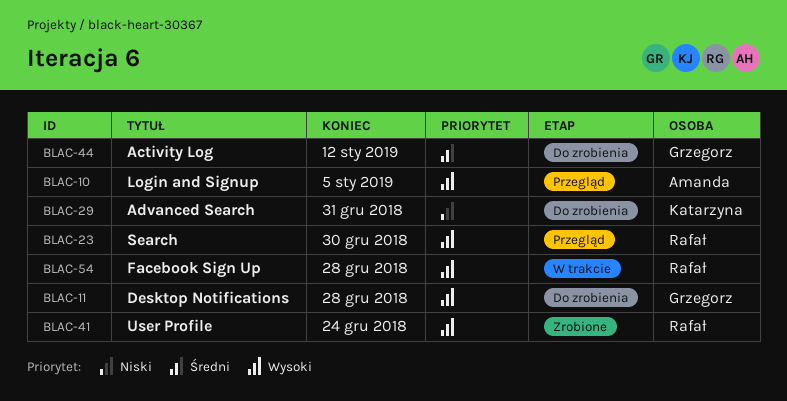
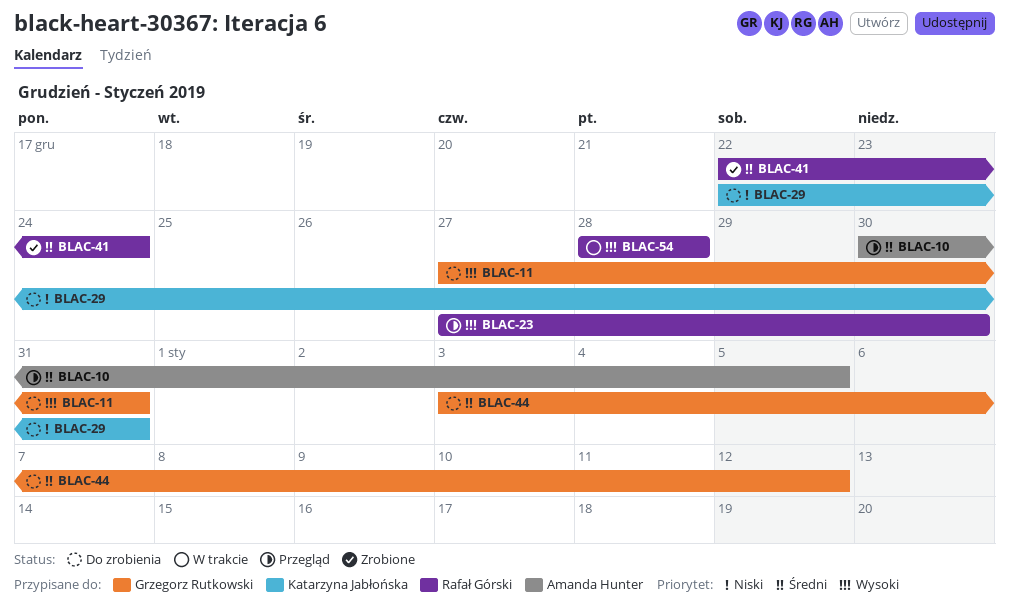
BLAC-10, priority: Wysoki -> Średni
BLAC-11, due: Dec 28 -> Dec 31
BLAC-41, priority: Wysoki -> Średni

